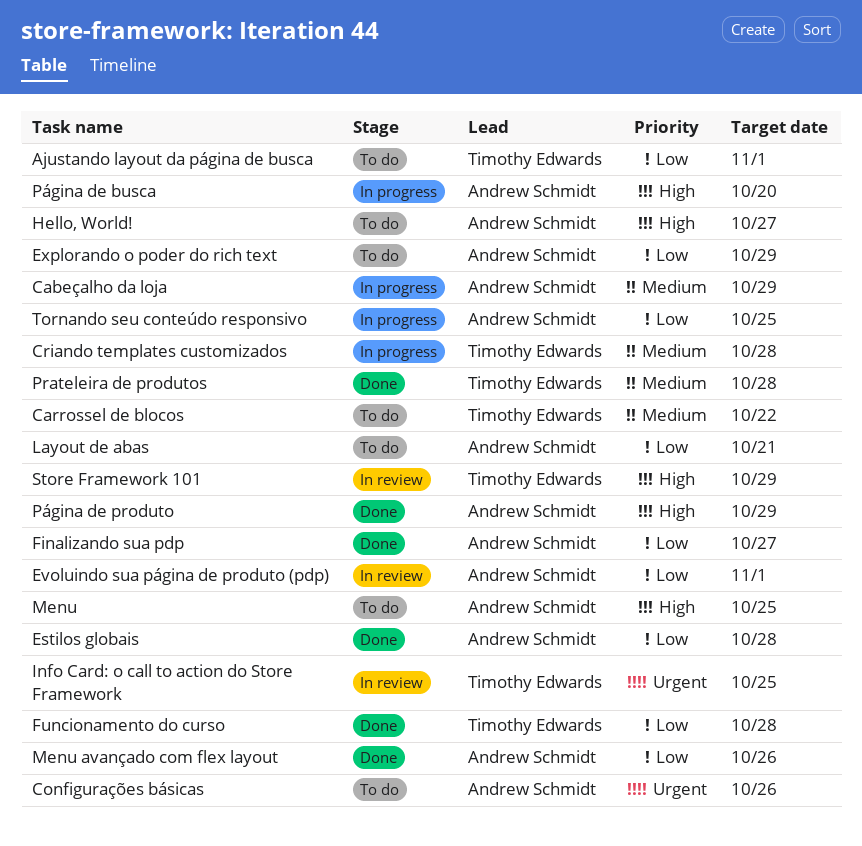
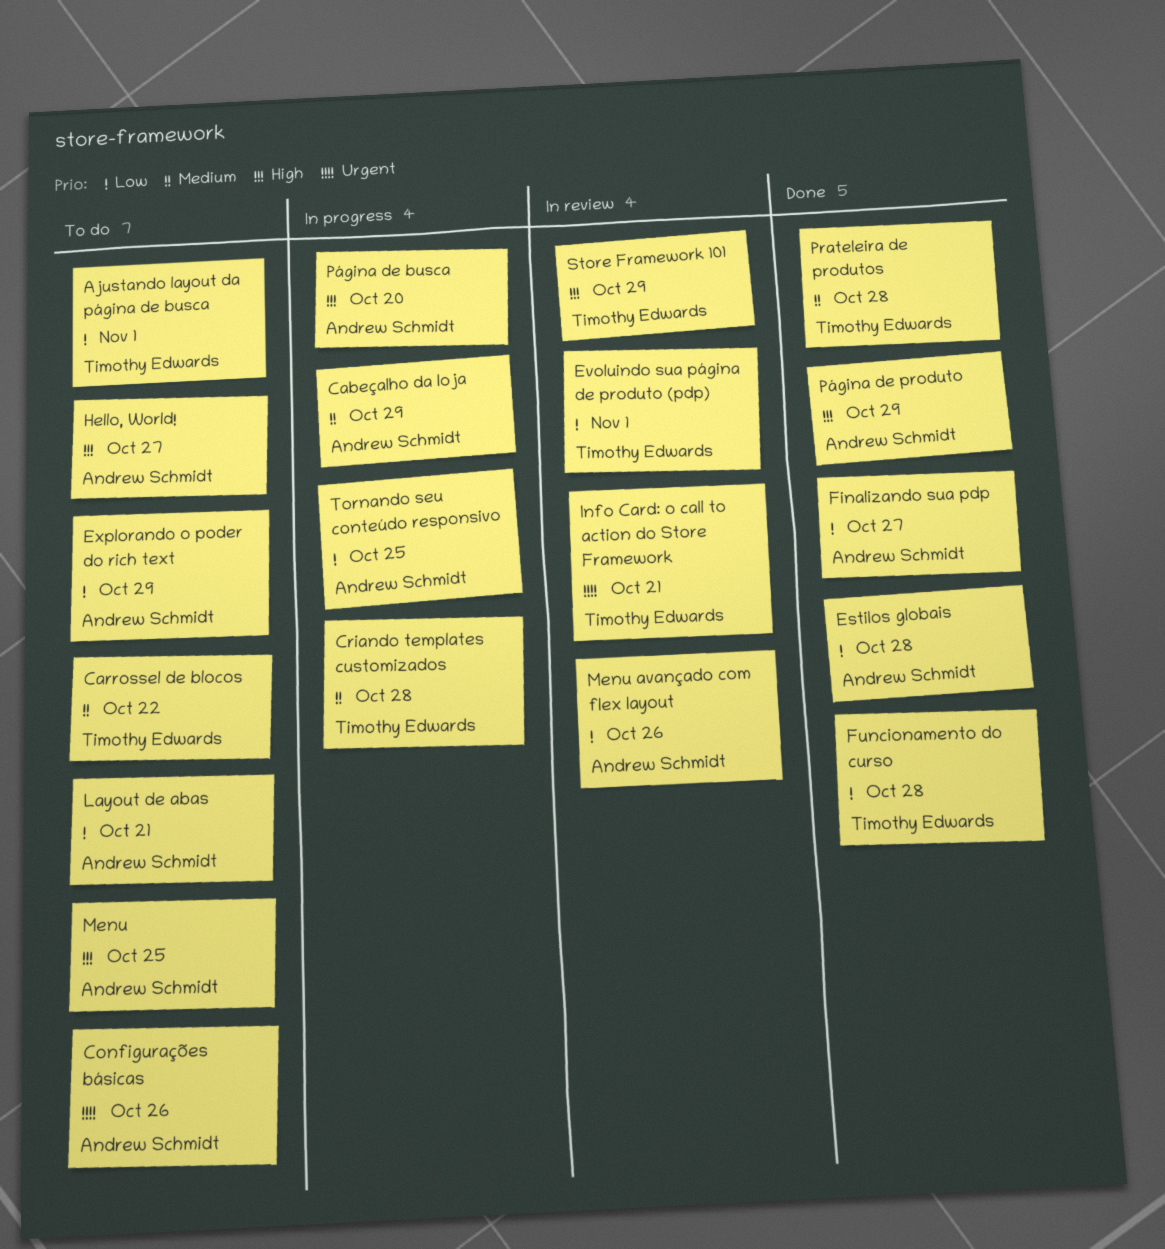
Evoluindo sua página de produto (pdp), owner: Andrew Schmidt -> Timothy Edwards
Info Card: o call to action do Store Framework, due: Oct 25 -> Oct 21
Menu avançado com flex layout, status: Done -> In review

